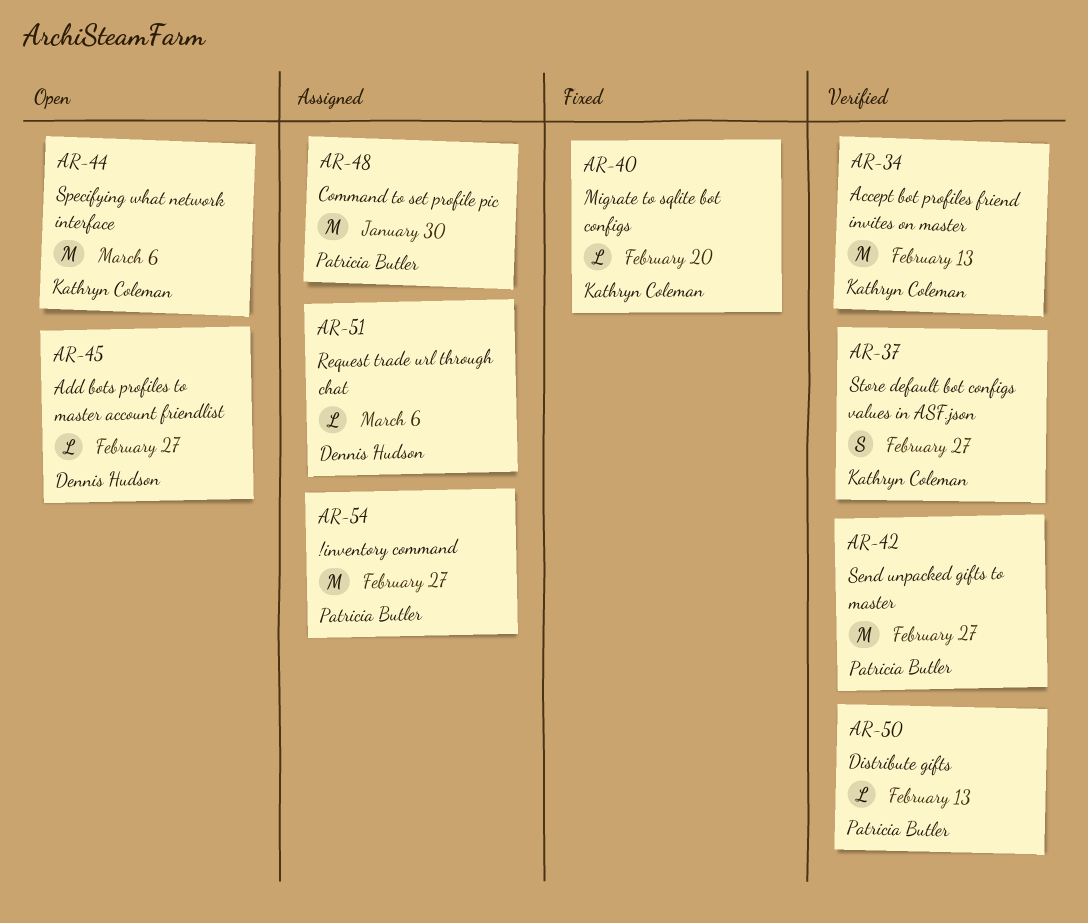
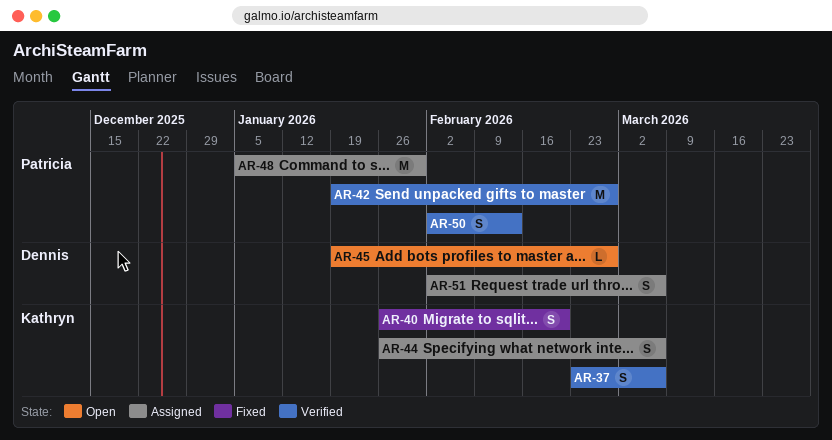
AR-34: present -> none
AR-37, due: Feb 27 -> Mar 6
AR-40, estimate: L -> S
AR-44, status: Open -> Assigned
AR-44, estimate: M -> S
AR-50, estimate: L -> S
AR-51, estimate: L -> S
AR-54: present -> none

